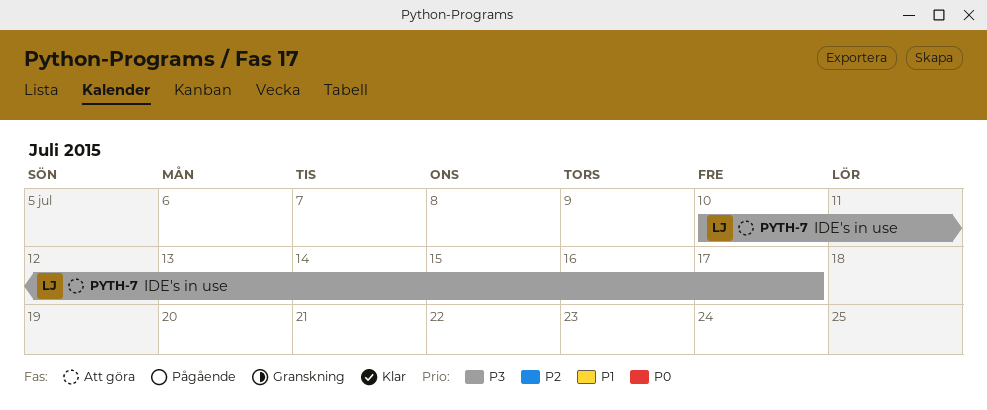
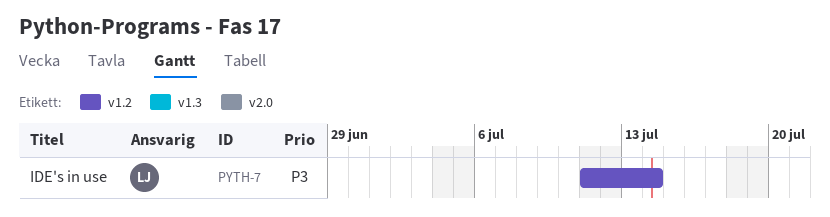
PYTH-7, start: Jul 10 -> Jul 11
PYTH-7, due: Jul 17 -> Jul 14

